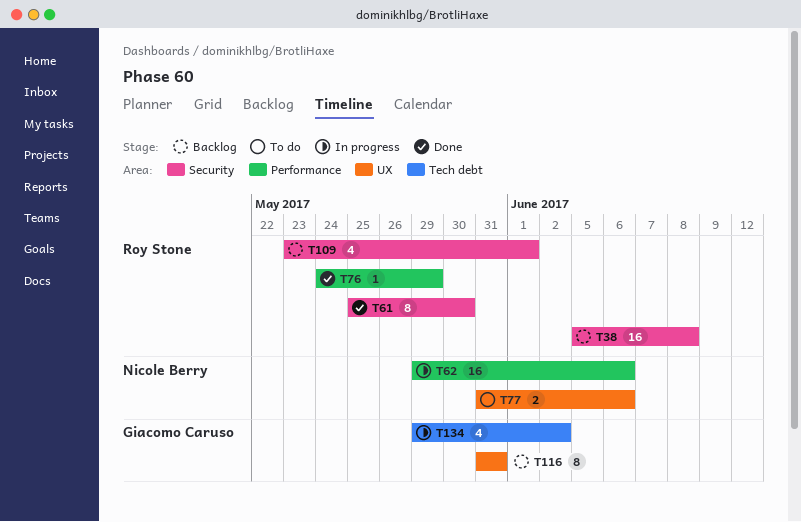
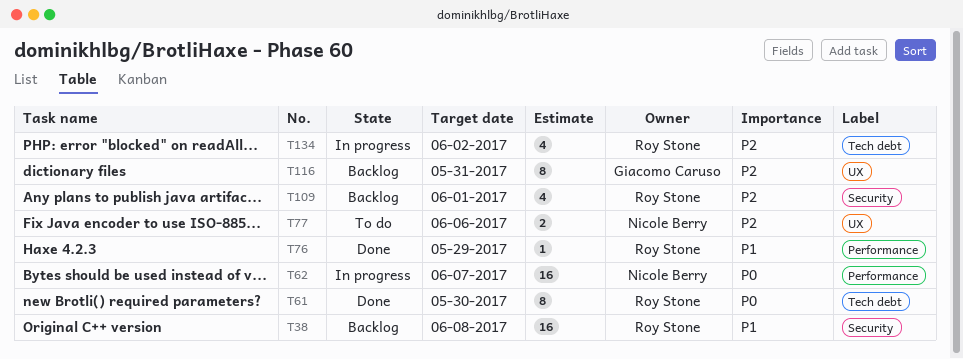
T61, label: Security -> Tech debt
T62, due: Jun 6 -> Jun 7
T134, owner: Giacomo Caruso -> Roy Stone

